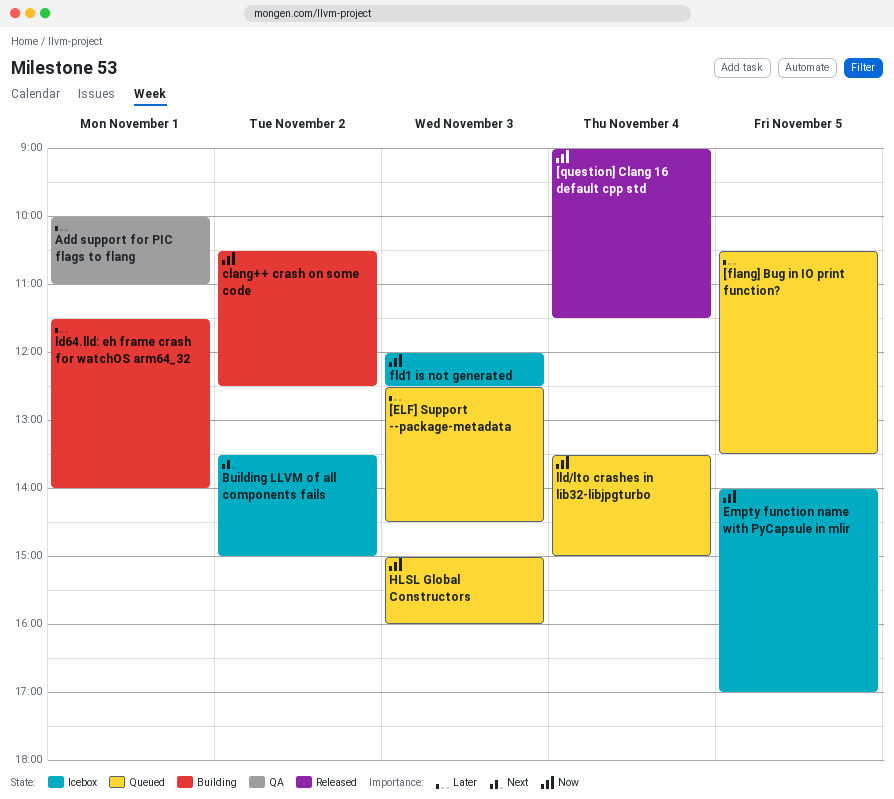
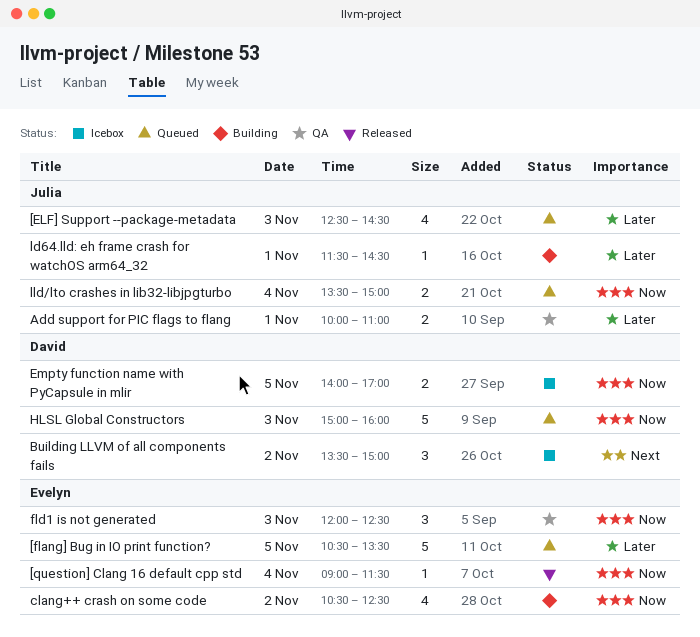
fld1 is not generated, status: Icebox -> QA
ld64.lld: eh frame crash for watchOS arm64_32, ends: 14:00 -> 14:30

